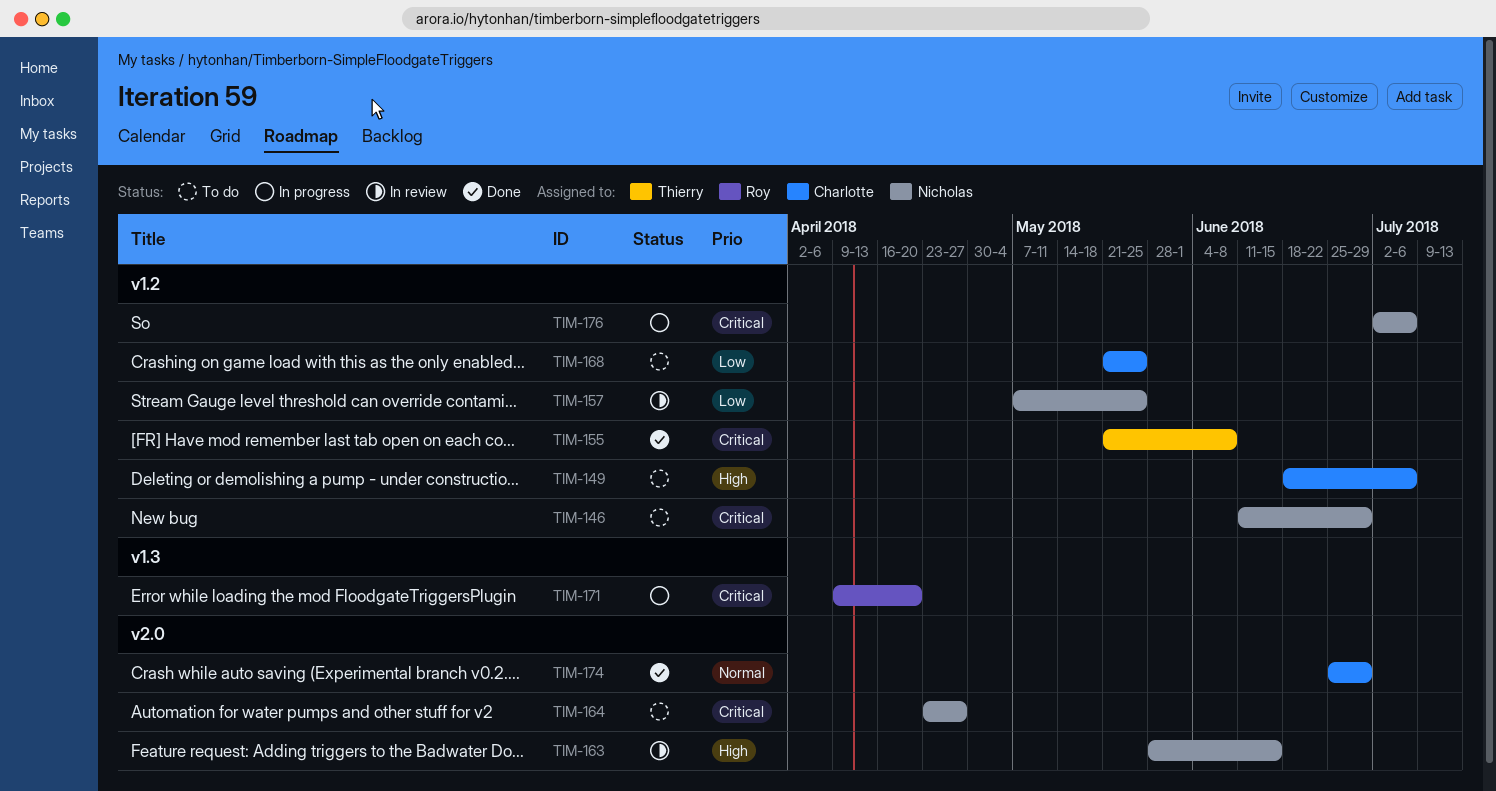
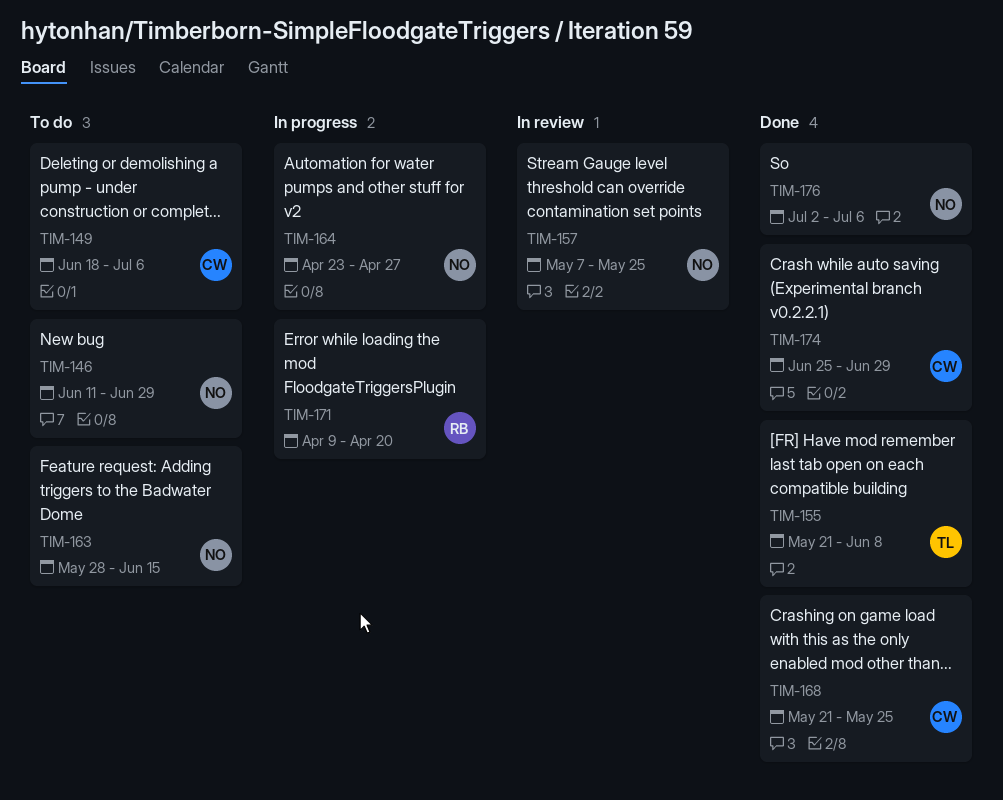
TIM-163, status: In review -> To do
TIM-164, status: To do -> In progress
TIM-168, status: To do -> Done
TIM-176, status: In progress -> Done

